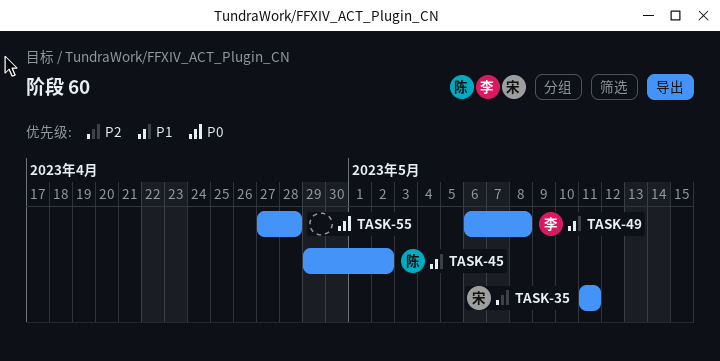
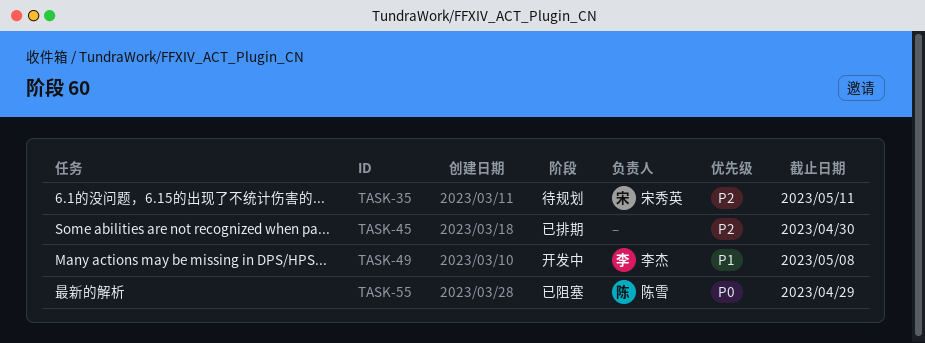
TASK-45, owner: 陈雪 -> none
TASK-45, priority: P1 -> P2
TASK-45, due: May 2 -> Apr 30
TASK-55, owner: none -> 陈雪
TASK-55, due: Apr 28 -> Apr 29

